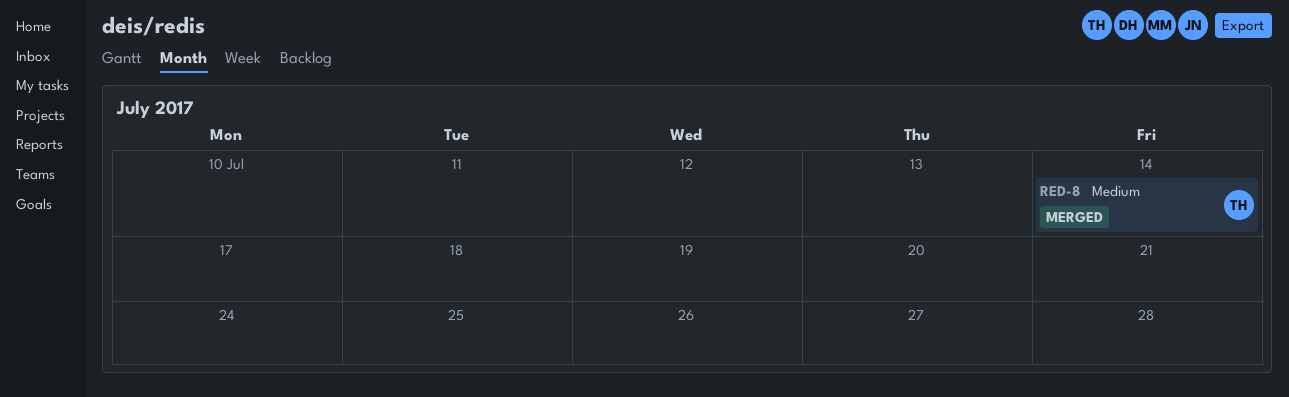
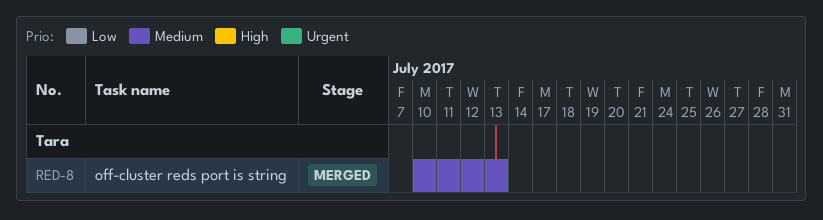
RED-8, due: Jul 14 -> Jul 13

